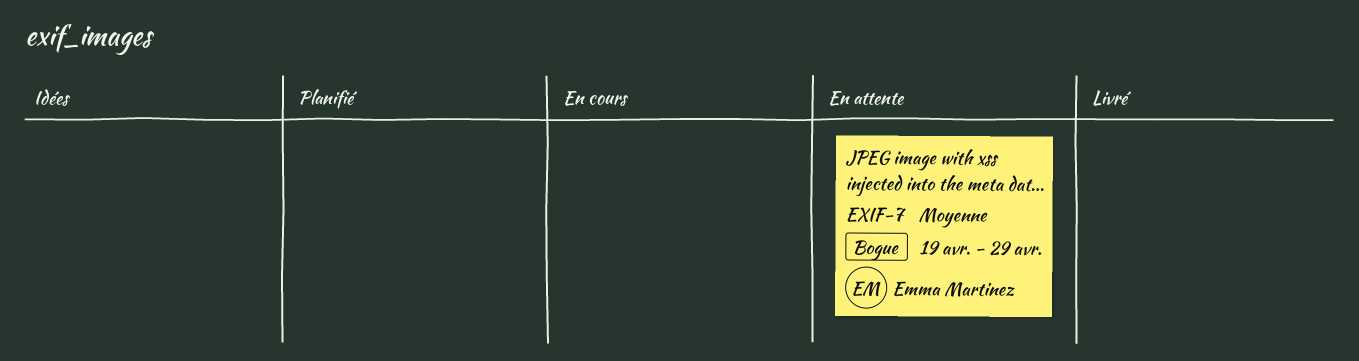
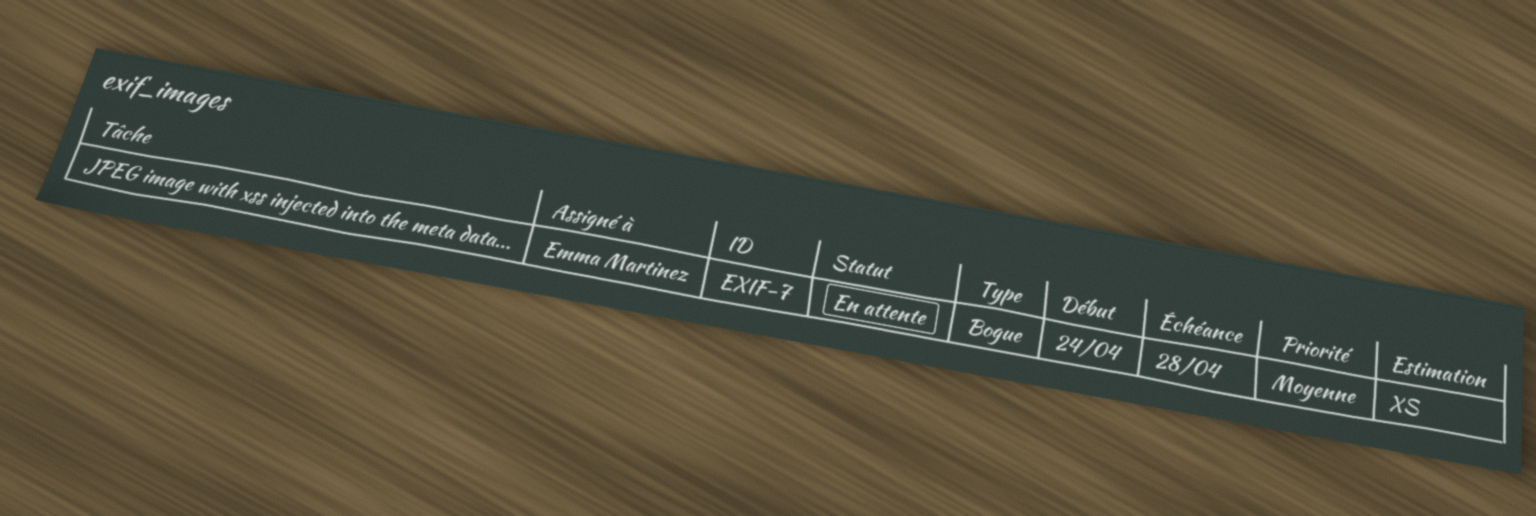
EXIF-7, start: Apr 19 -> Apr 24
EXIF-7, due: Apr 29 -> Apr 28

